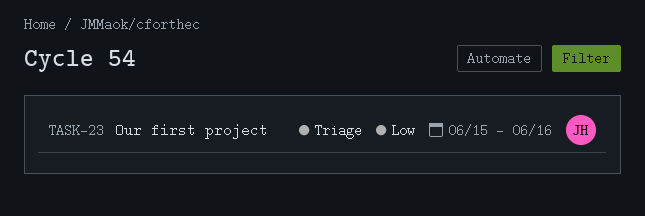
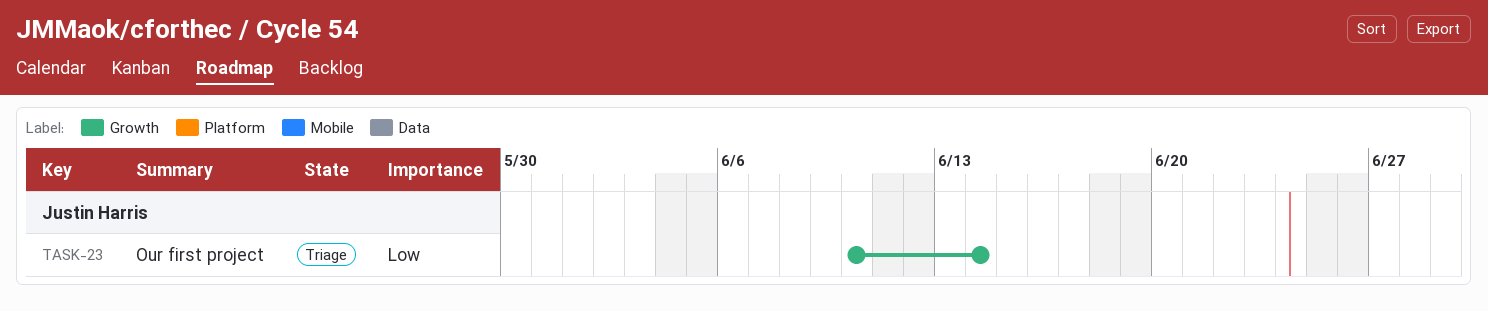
TASK-23, start: Jun 15 -> Jun 10
TASK-23, due: Jun 16 -> Jun 14

